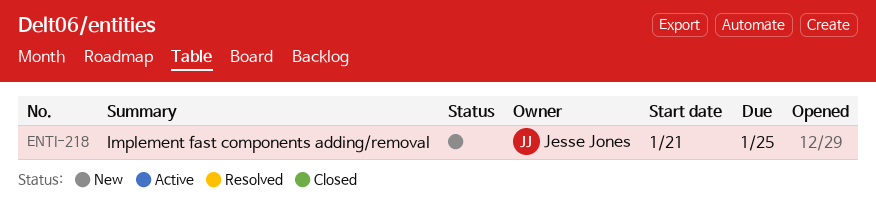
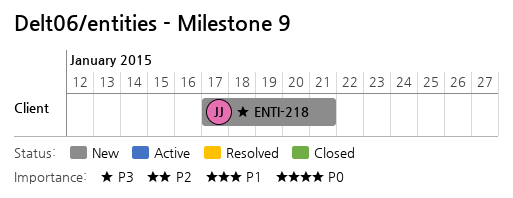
ENTI-218, start: Jan 21 -> Jan 17
ENTI-218, due: Jan 25 -> Jan 21

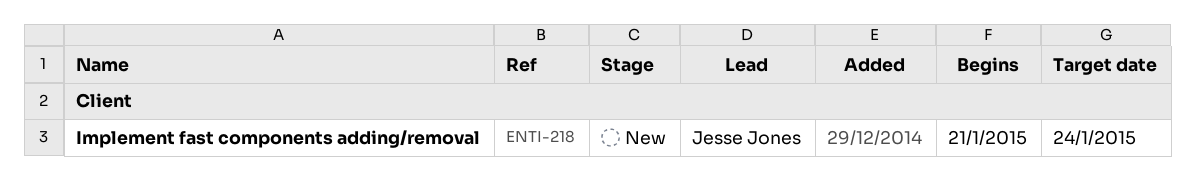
ENTI-218, start: Jan 17 -> Jan 21
ENTI-218, due: Jan 21 -> Jan 24

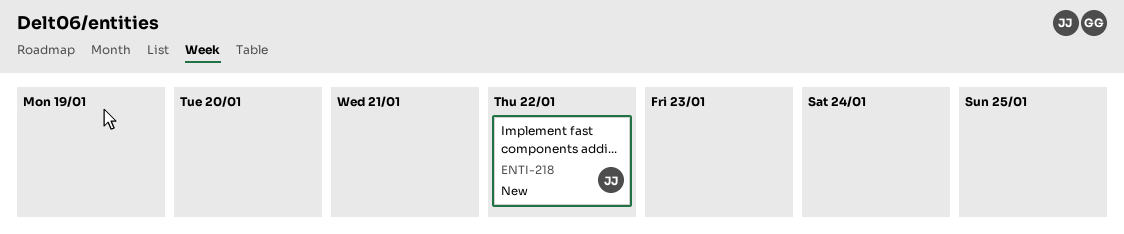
ENTI-218, due: Jan 24 -> Jan 22

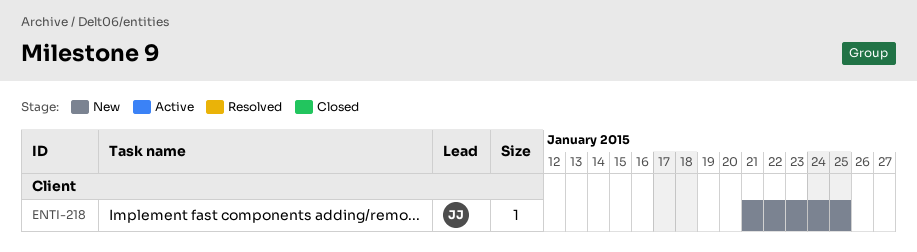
ENTI-218, due: Jan 22 -> Jan 25

